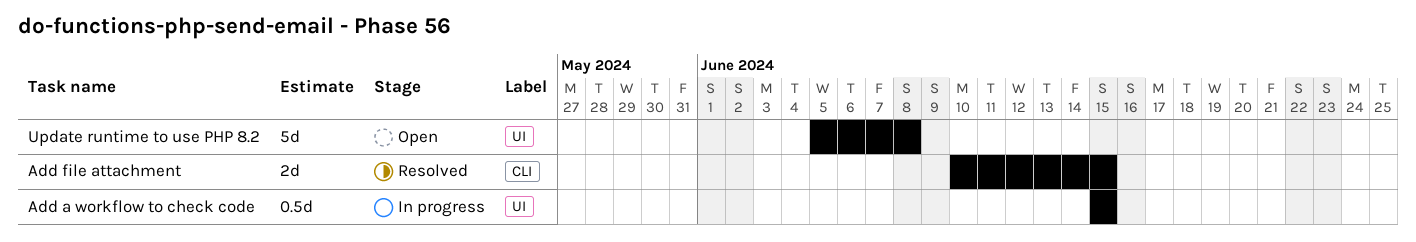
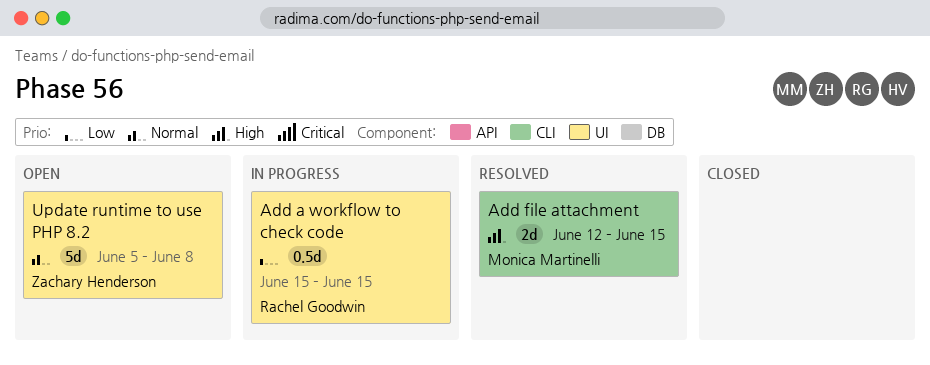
Add file attachment, start: Jun 10 -> Jun 12

